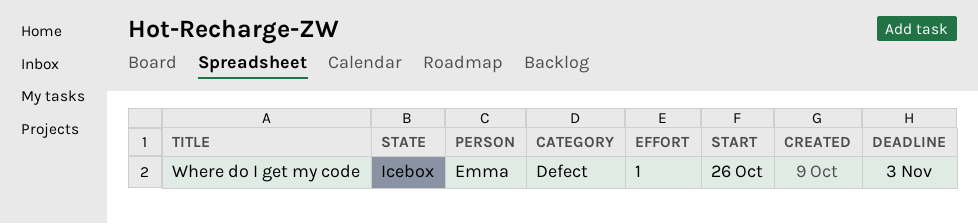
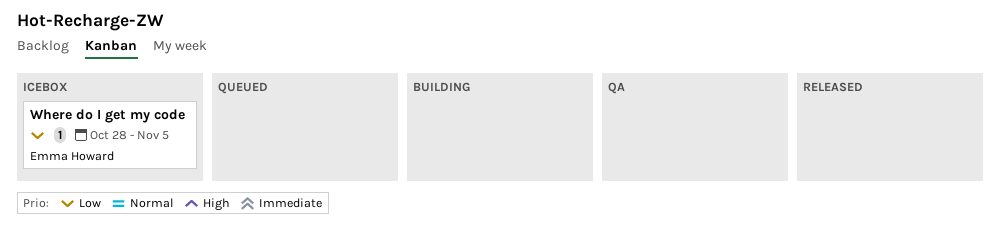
Where do I get my code, start: Oct 26 -> Oct 28
Where do I get my code, due: Nov 3 -> Nov 5

